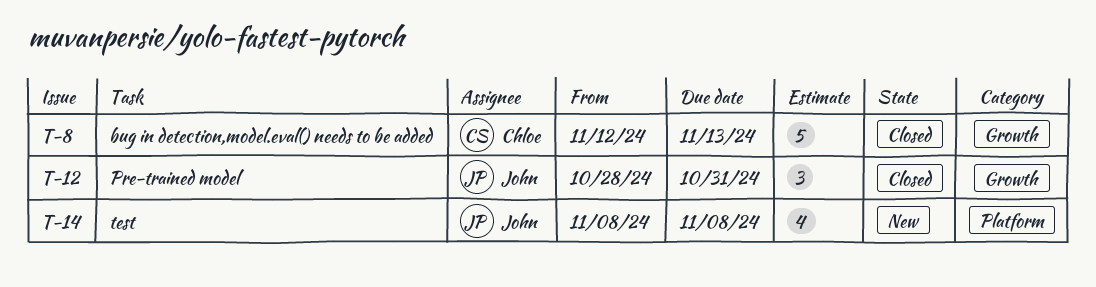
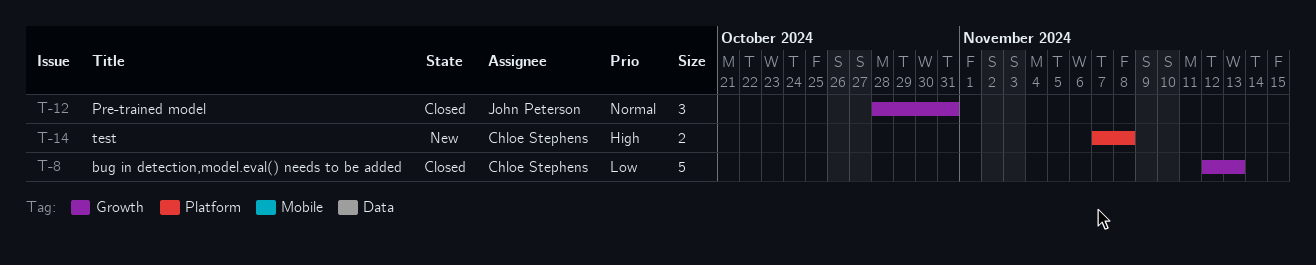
T-14, owner: John Peterson -> Chloe Stephens
T-14, estimate: 4 -> 2
T-14, start: Nov 8 -> Nov 7

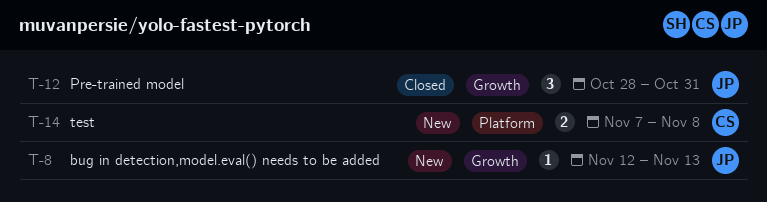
T-8, status: Closed -> New
T-8, owner: Chloe Stephens -> John Peterson
T-8, estimate: 5 -> 1

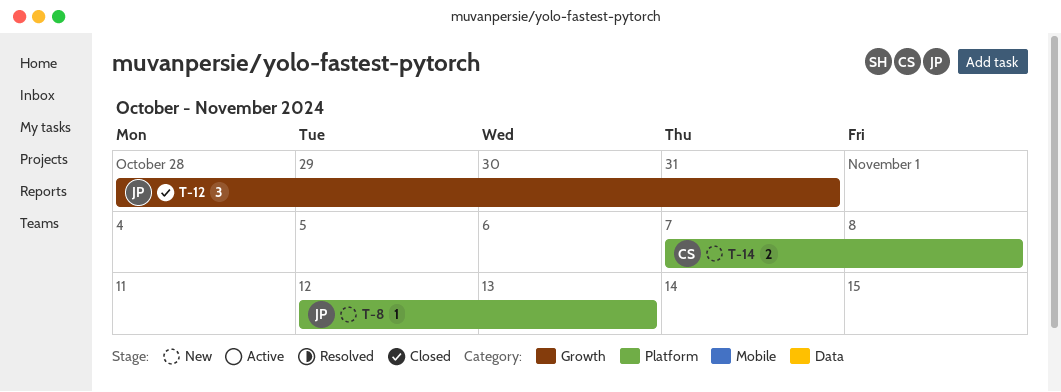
T-8, label: Growth -> Platform

